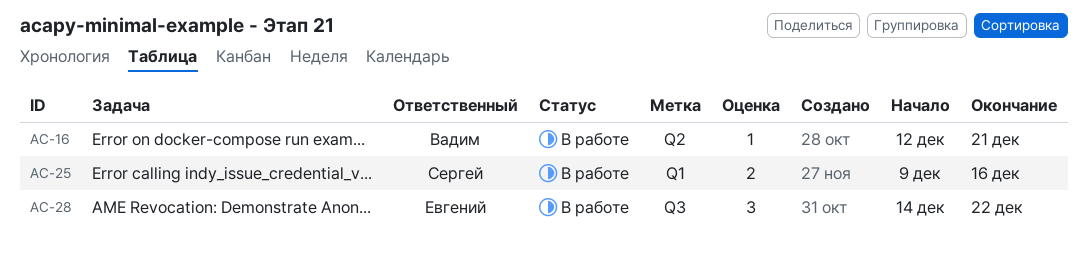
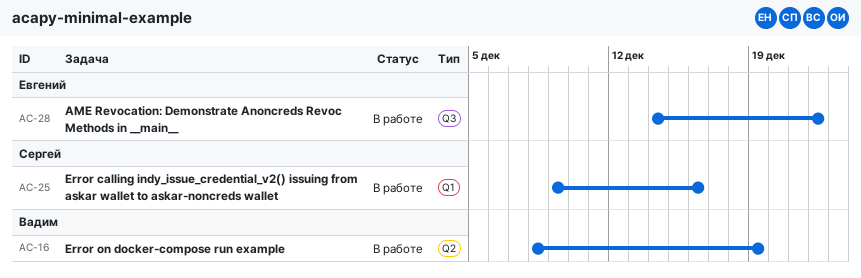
AC-16, start: Dec 12 -> Dec 8
AC-16, due: Dec 21 -> Dec 19

